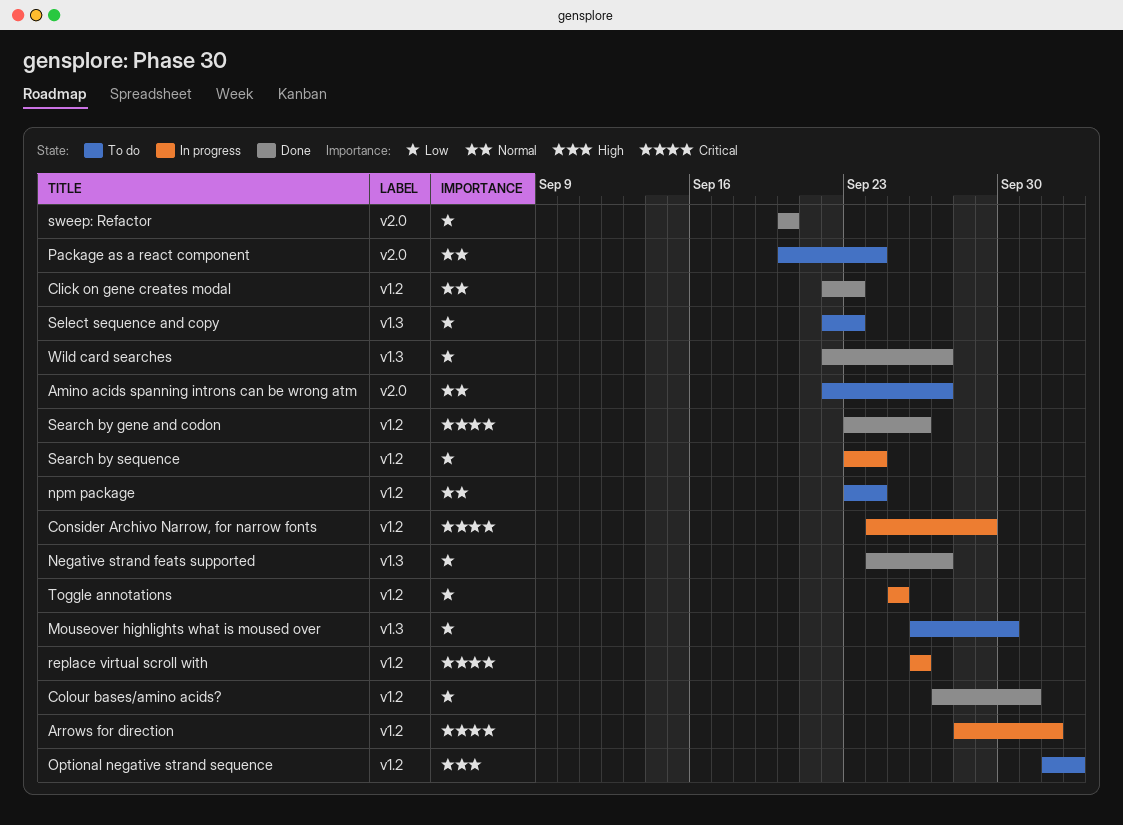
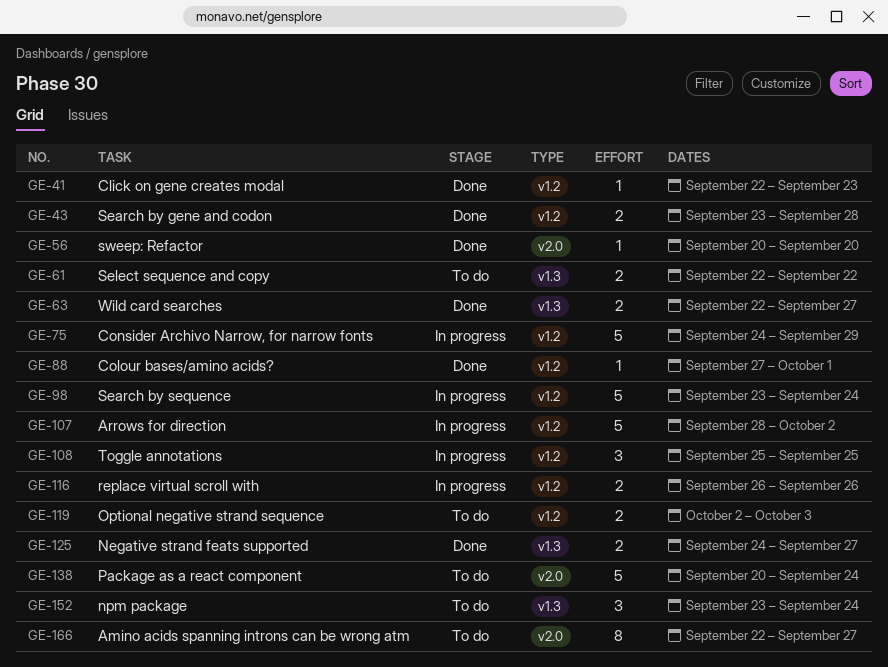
Mouseover highlights what is moused over: present -> none
npm package, label: v1.2 -> v1.3
Search by gene and codon, due: Sep 26 -> Sep 28
Select sequence and copy, due: Sep 23 -> Sep 22

